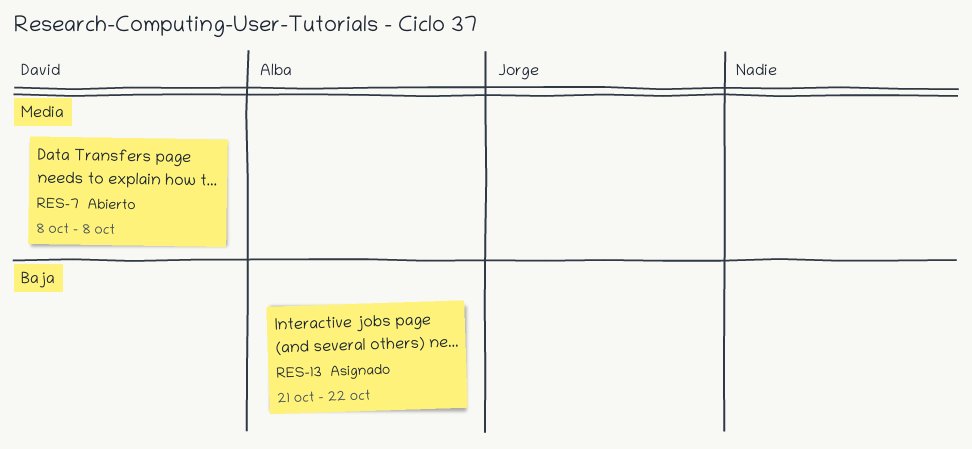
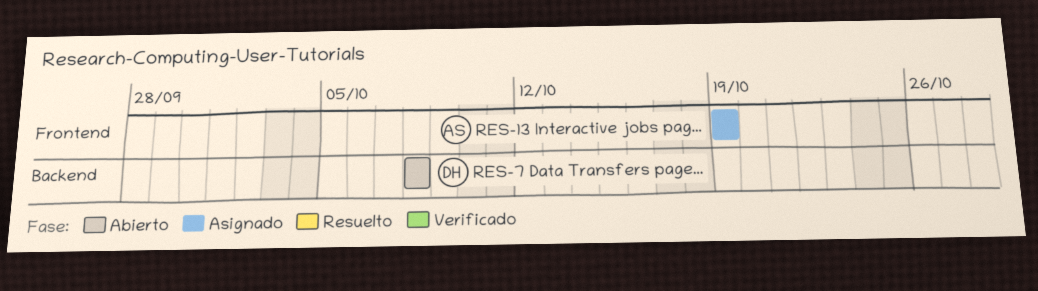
RES-13, start: Oct 21 -> Oct 19
RES-13, due: Oct 22 -> Oct 19

